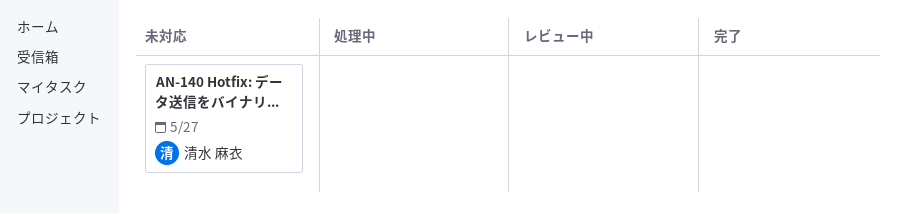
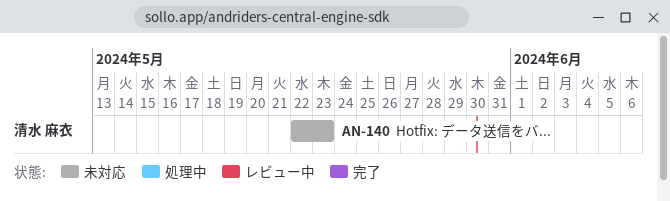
AN-140, due: May 27 -> May 23

